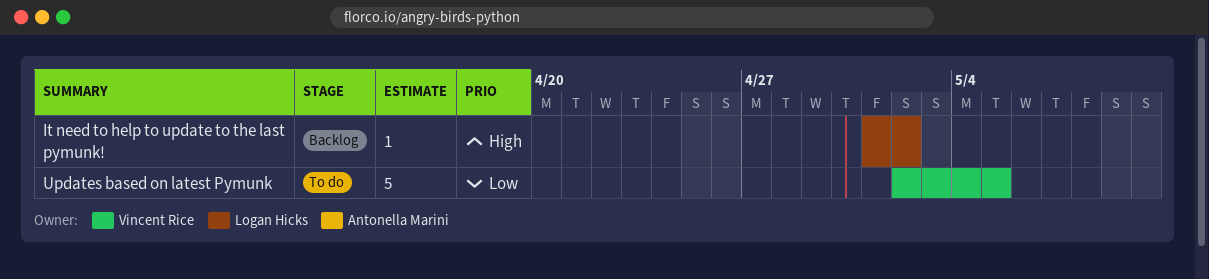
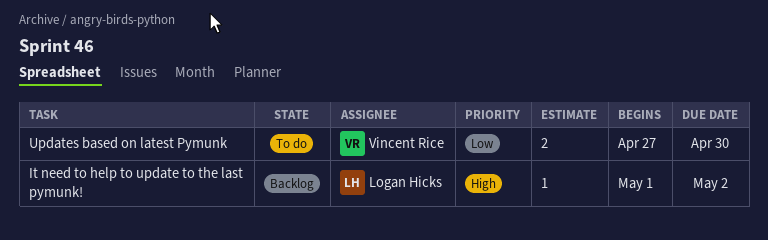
Updates based on latest Pymunk, estimate: 5 -> 2
Updates based on latest Pymunk, start: May 2 -> Apr 27
Updates based on latest Pymunk, due: May 5 -> Apr 30

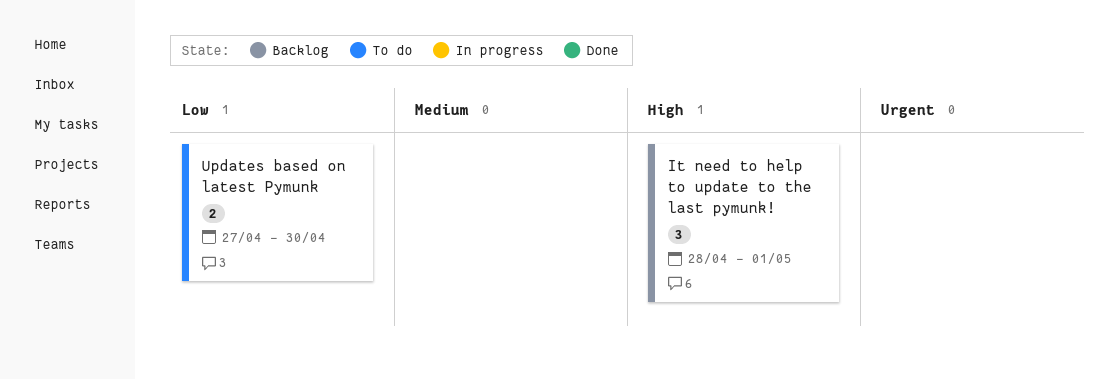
It need to help to update to the last pymunk!, estimate: 1 -> 3
It need to help to update to the last pymunk!, start: May 1 -> Apr 28
It need to help to update to the last pymunk!, due: May 2 -> May 1

